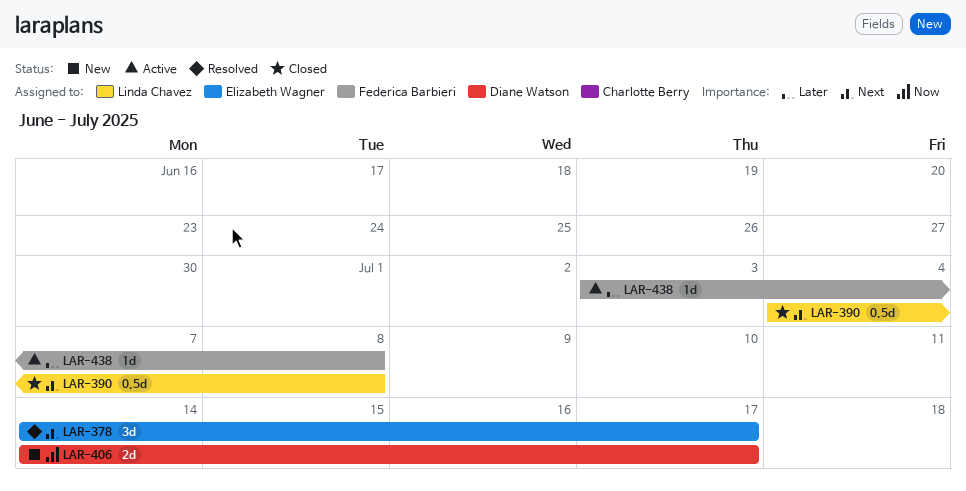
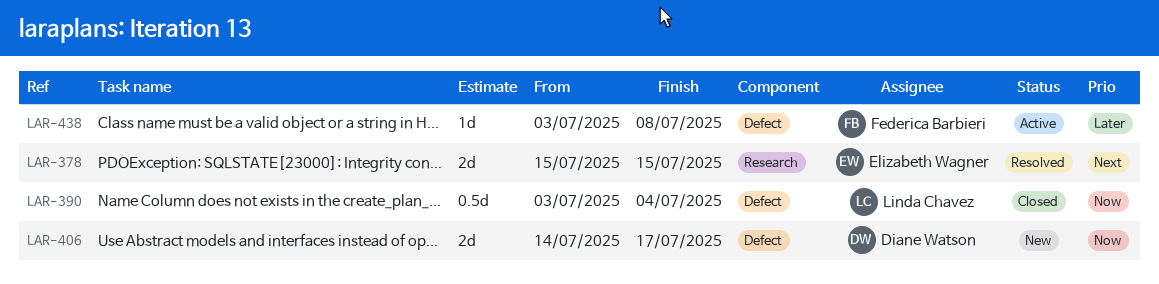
LAR-378, estimate: 3d -> 2d
LAR-378, start: Jul 14 -> Jul 15
LAR-378, due: Jul 17 -> Jul 15
LAR-390, priority: Next -> Now
LAR-390, start: Jul 4 -> Jul 3
LAR-390, due: Jul 8 -> Jul 4

